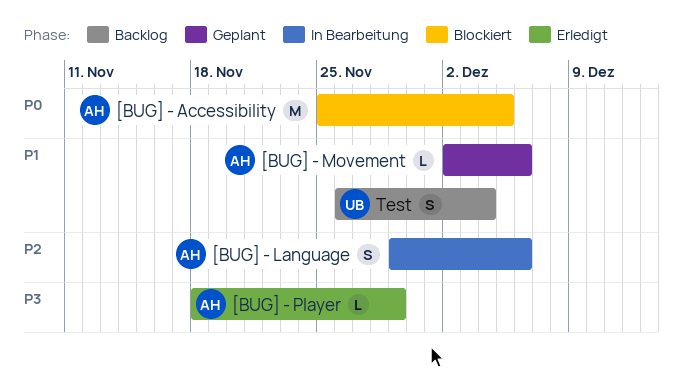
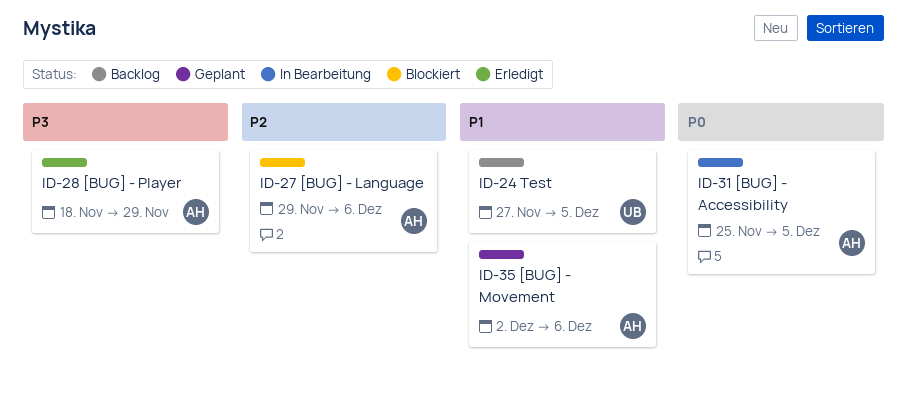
[BUG] - Accessibility, status: Blockiert -> In Bearbeitung
[BUG] - Language, status: In Bearbeitung -> Blockiert
Test, start: Nov 26 -> Nov 27
Test, due: Dec 4 -> Dec 5

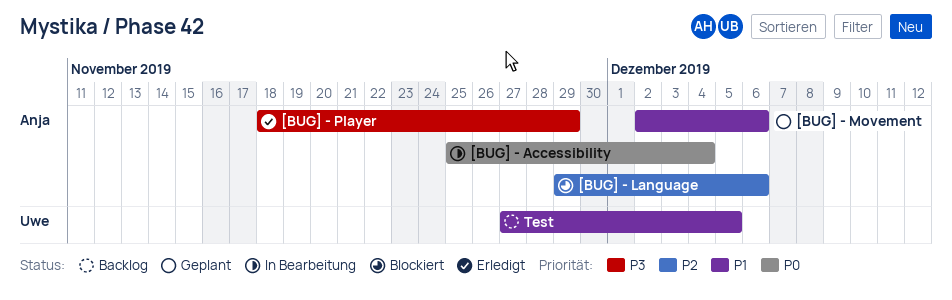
[BUG] - Accessibility, due: Dec 5 -> Dec 4

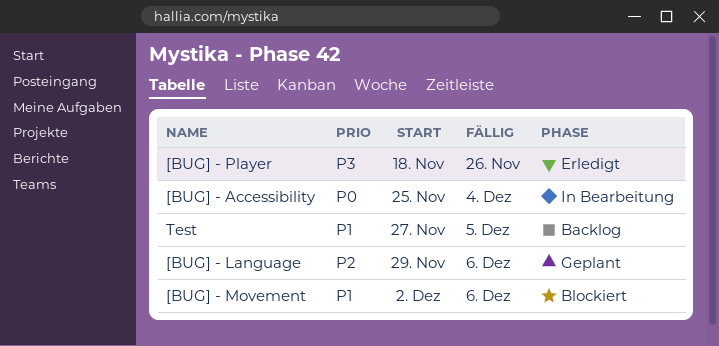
[BUG] - Language, status: Blockiert -> Geplant
[BUG] - Movement, status: Geplant -> Blockiert
[BUG] - Player, due: Nov 29 -> Nov 26

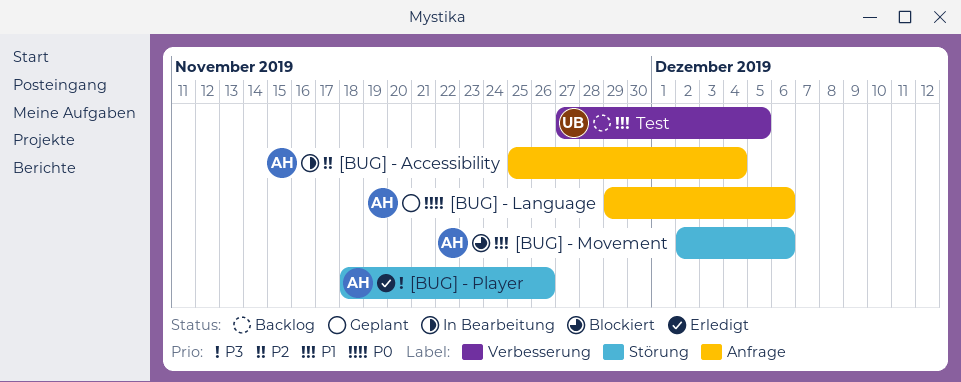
[BUG] - Accessibility, priority: P0 -> P2
[BUG] - Language, priority: P2 -> P0

